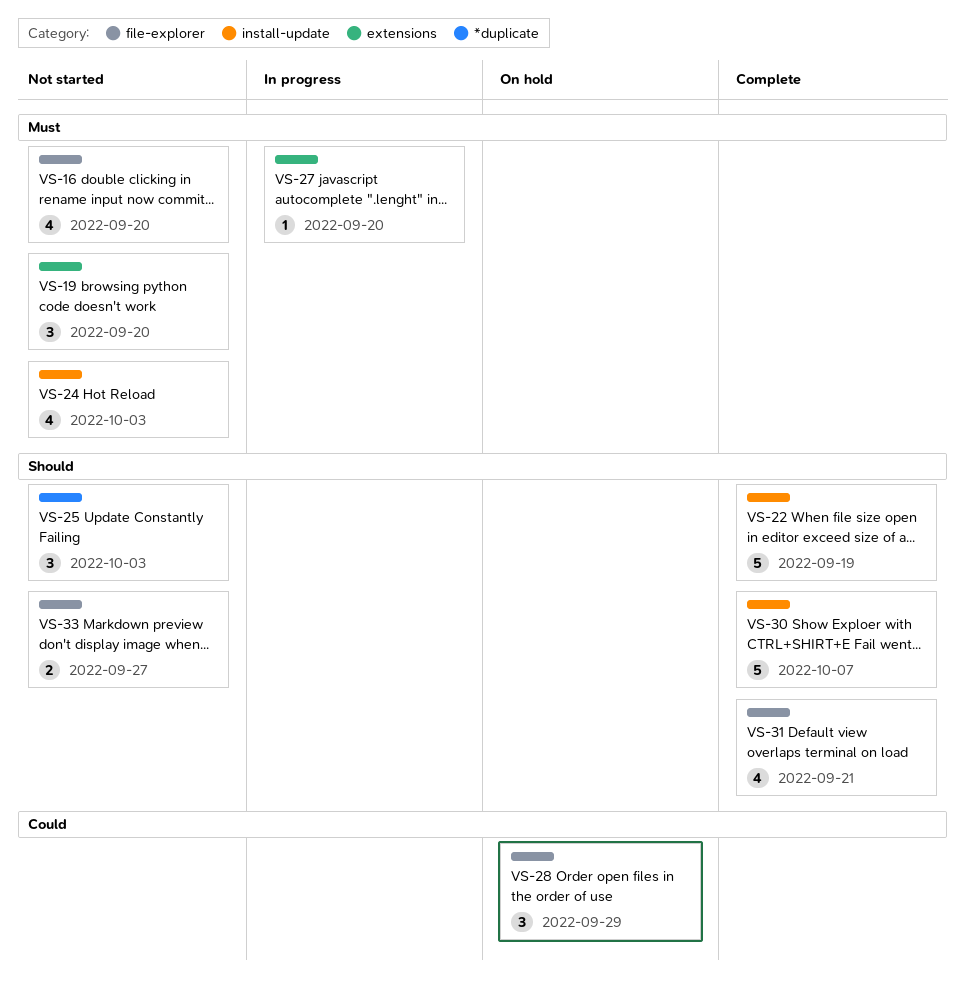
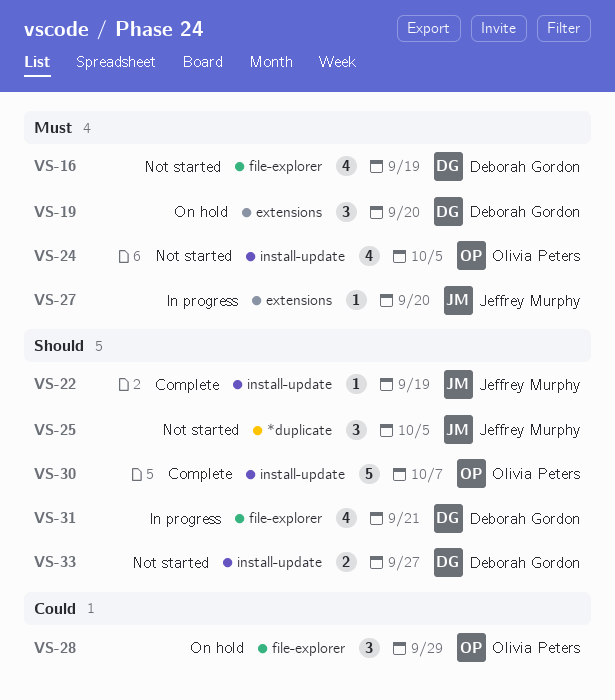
VS-16, due: Sep 20 -> Sep 19
VS-19, status: Not started -> On hold
VS-22, estimate: 5 -> 1
VS-24, due: Oct 3 -> Oct 5
VS-25, due: Oct 3 -> Oct 5
VS-31, status: Complete -> In progress
VS-33, label: file-explorer -> install-update

